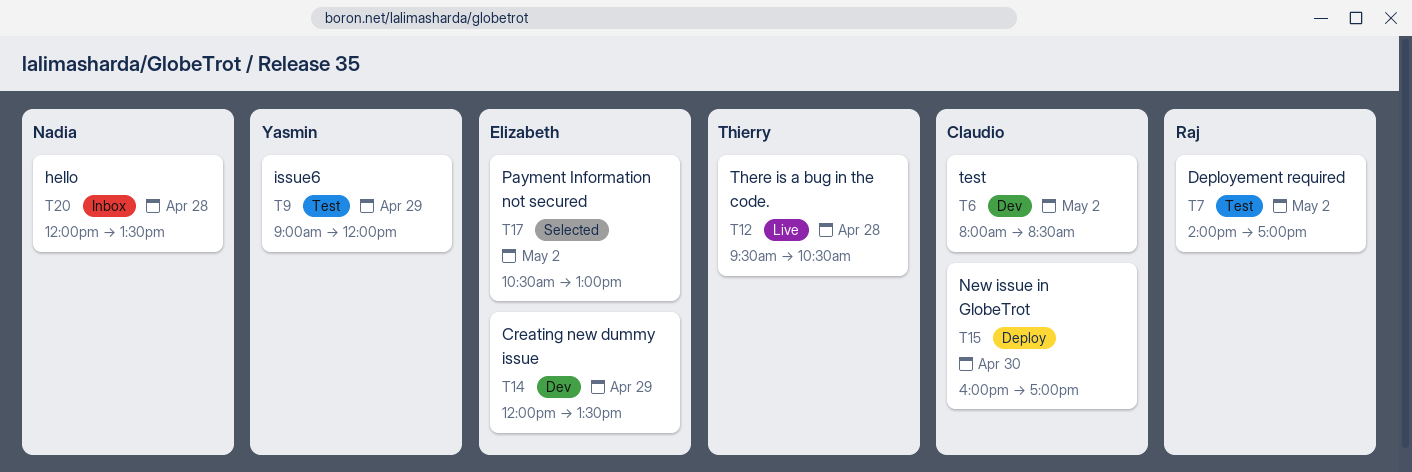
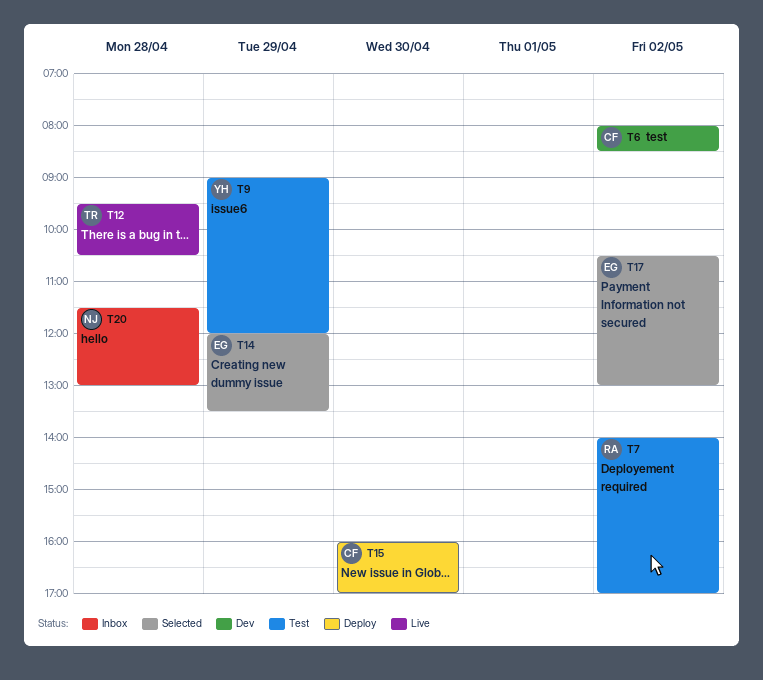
T14, status: Dev -> Selected
T20, begins: 12:00 -> 11:30
T20, ends: 13:30 -> 13:00

